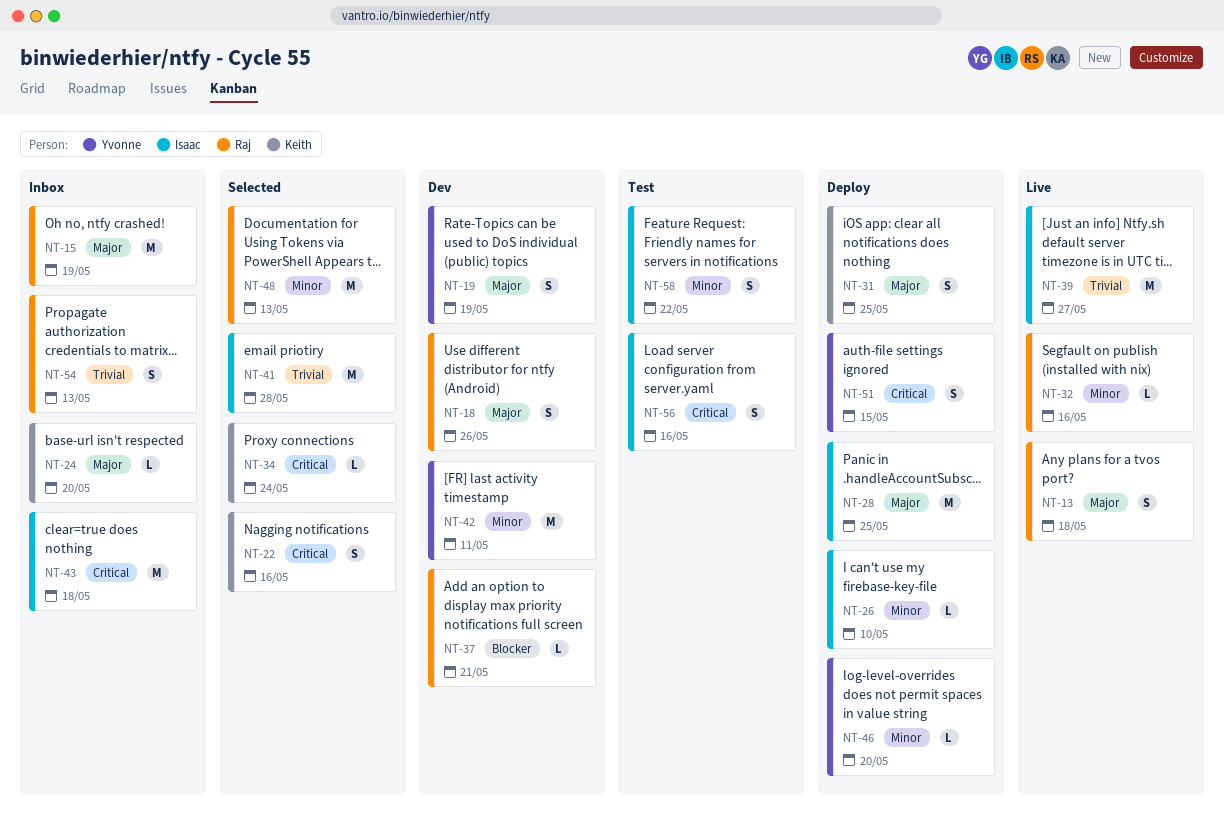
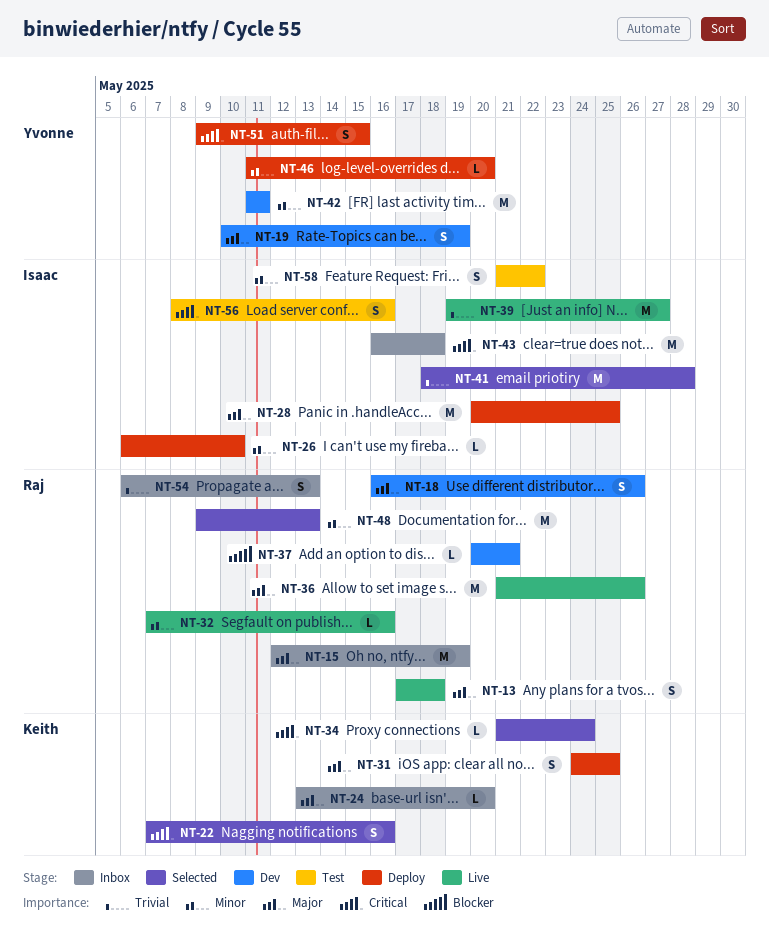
NT-36: none -> present

